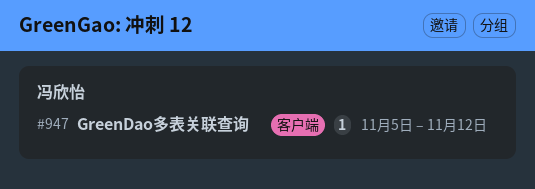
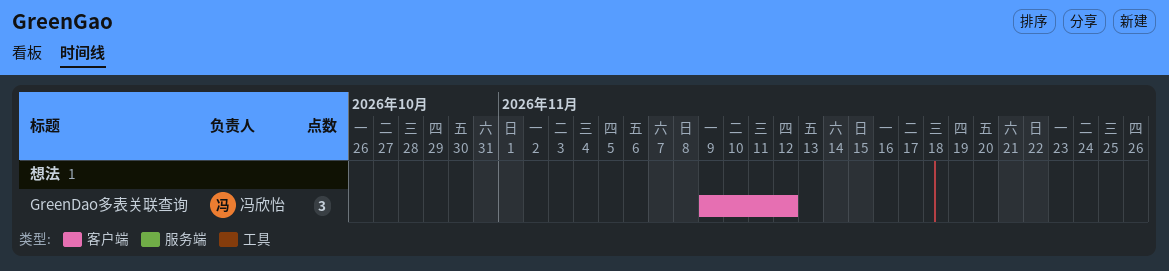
GreenDao多表关联查询, estimate: 1 -> 3
GreenDao多表关联查询, start: Nov 5 -> Nov 9

